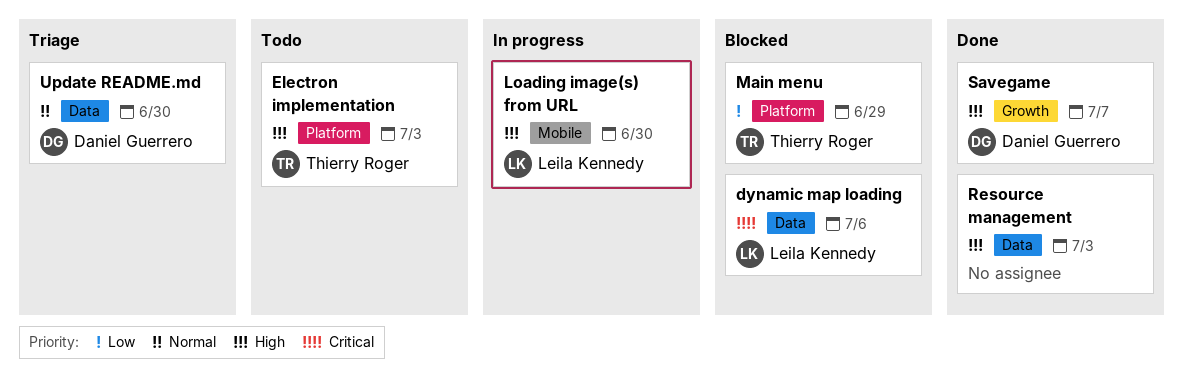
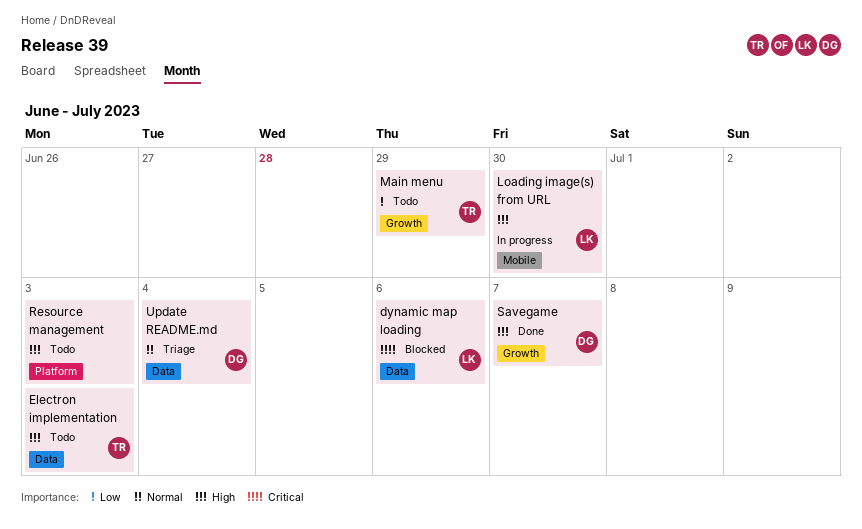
Electron implementation, label: Platform -> Data
Main menu, status: Blocked -> Todo
Main menu, label: Platform -> Growth
Resource management, status: Done -> Todo
Resource management, label: Data -> Platform
Update README.md, due: Jun 30 -> Jul 4

